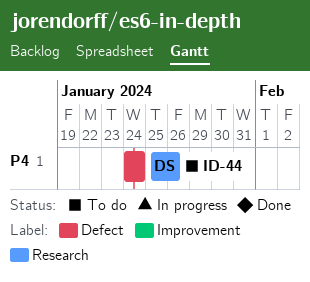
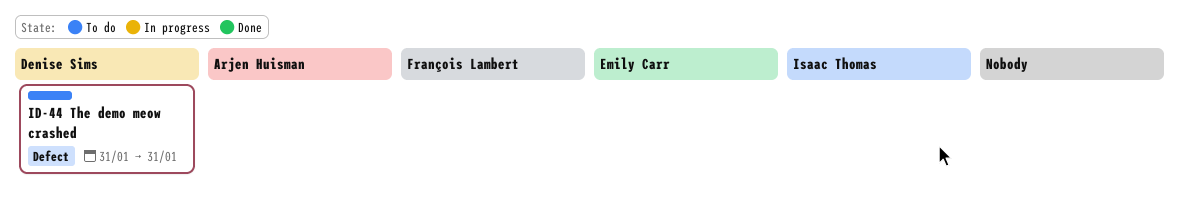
ID-44, start: Jan 24 -> Jan 31
ID-44, due: Jan 24 -> Jan 31

